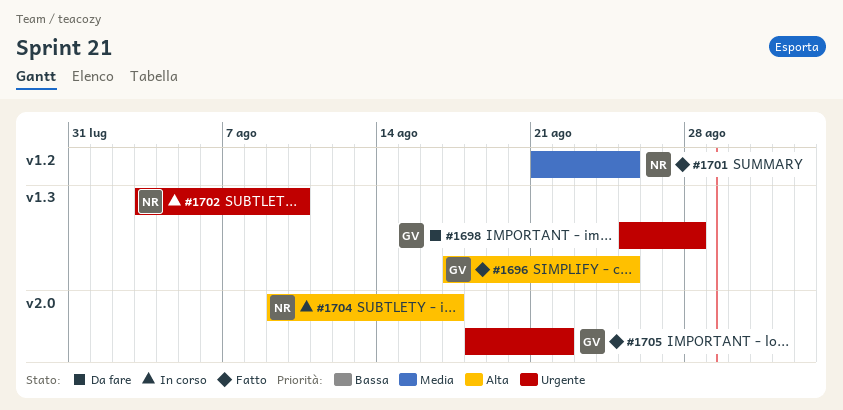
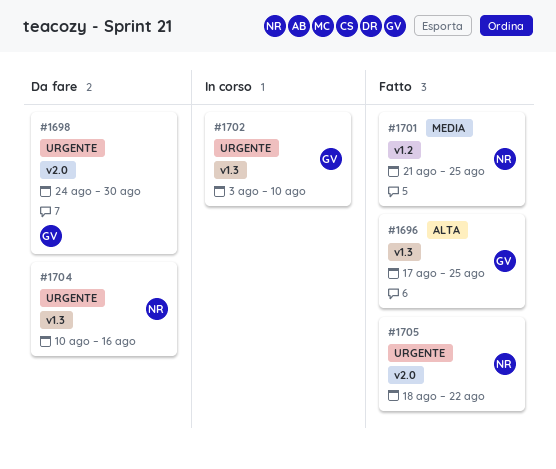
#1698, label: v1.3 -> v2.0
#1698, start: Aug 25 -> Aug 24
#1698, due: Aug 28 -> Aug 30
#1702, owner: NR -> GV
#1704, status: In corso -> Da fare
#1704, priority: Alta -> Urgente
#1704, label: v2.0 -> v1.3
#1704, start: Aug 9 -> Aug 10
#1704, due: Aug 17 -> Aug 16
#1705, owner: GV -> NR

